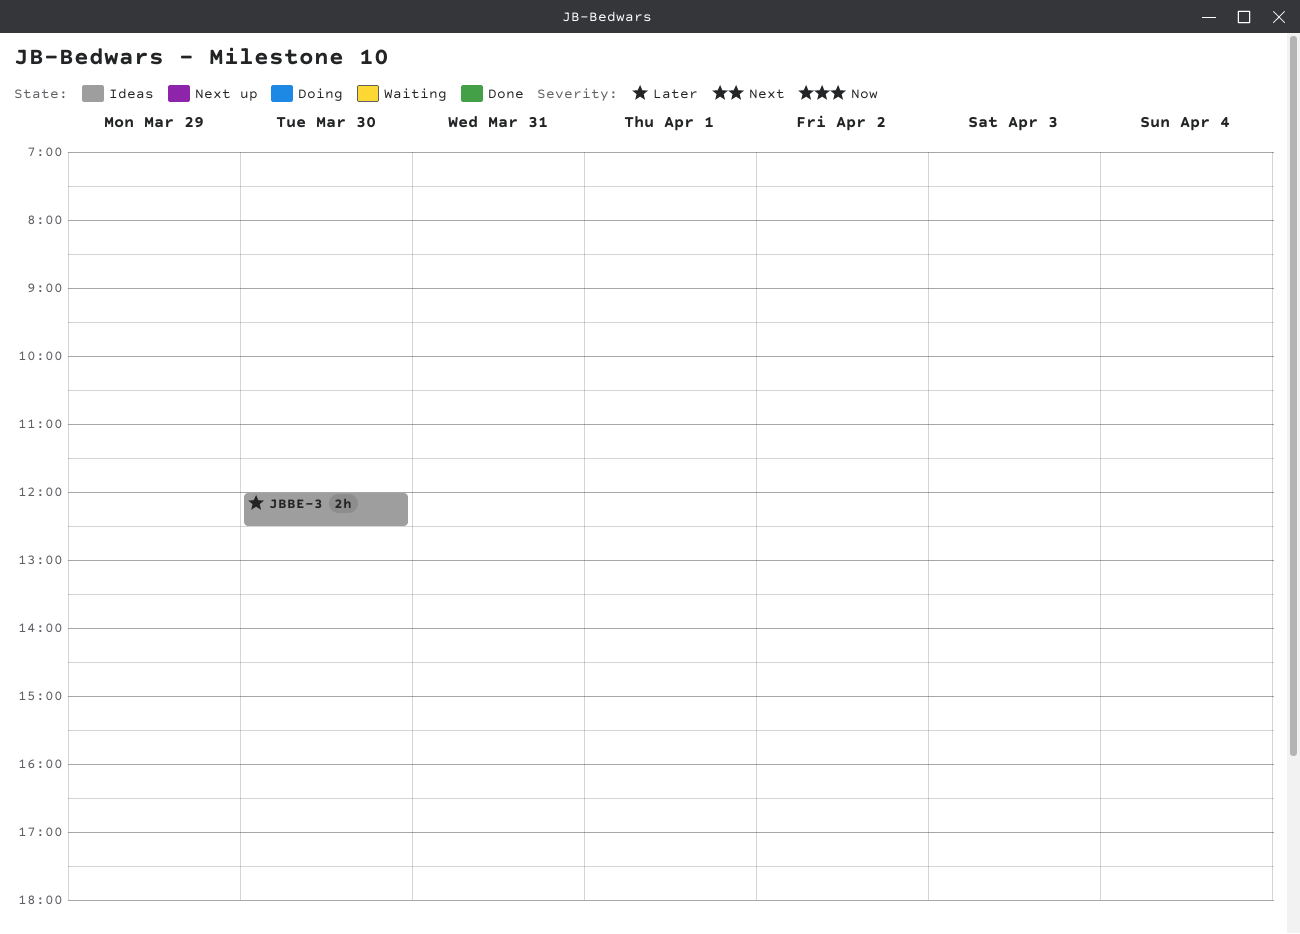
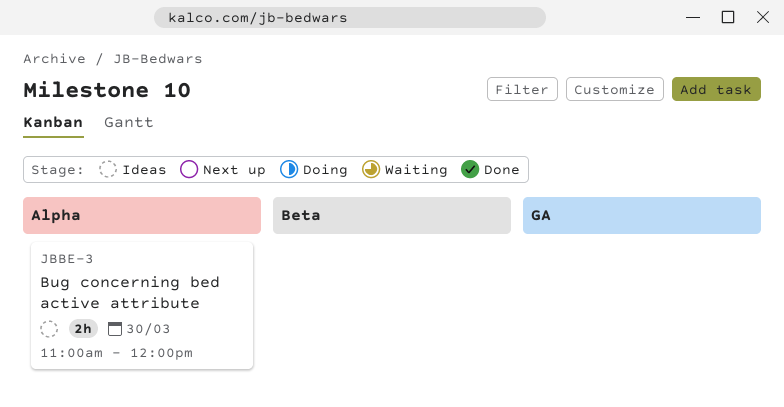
JBBE-3, begins: 12:00 -> 11:00
JBBE-3, ends: 12:30 -> 12:00

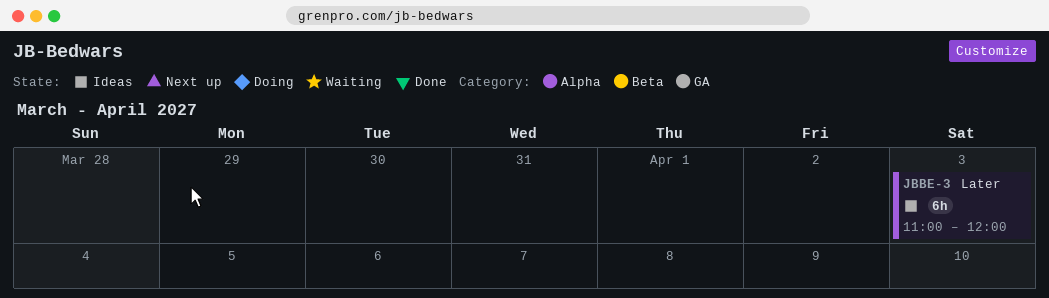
JBBE-3, estimate: 2h -> 6h
JBBE-3, day: Mar 30 -> Apr 3

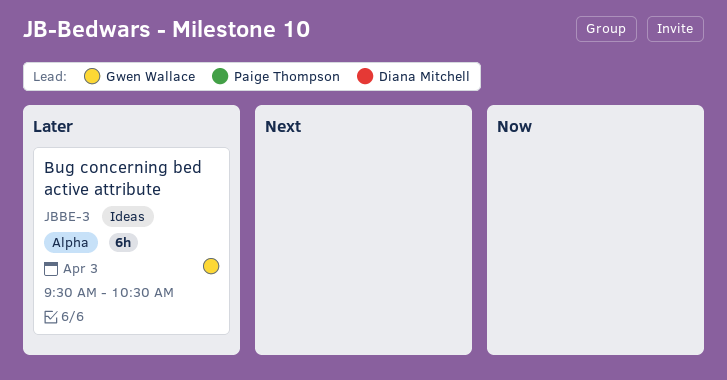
JBBE-3, begins: 11:00 -> 09:30
JBBE-3, ends: 12:00 -> 10:30

